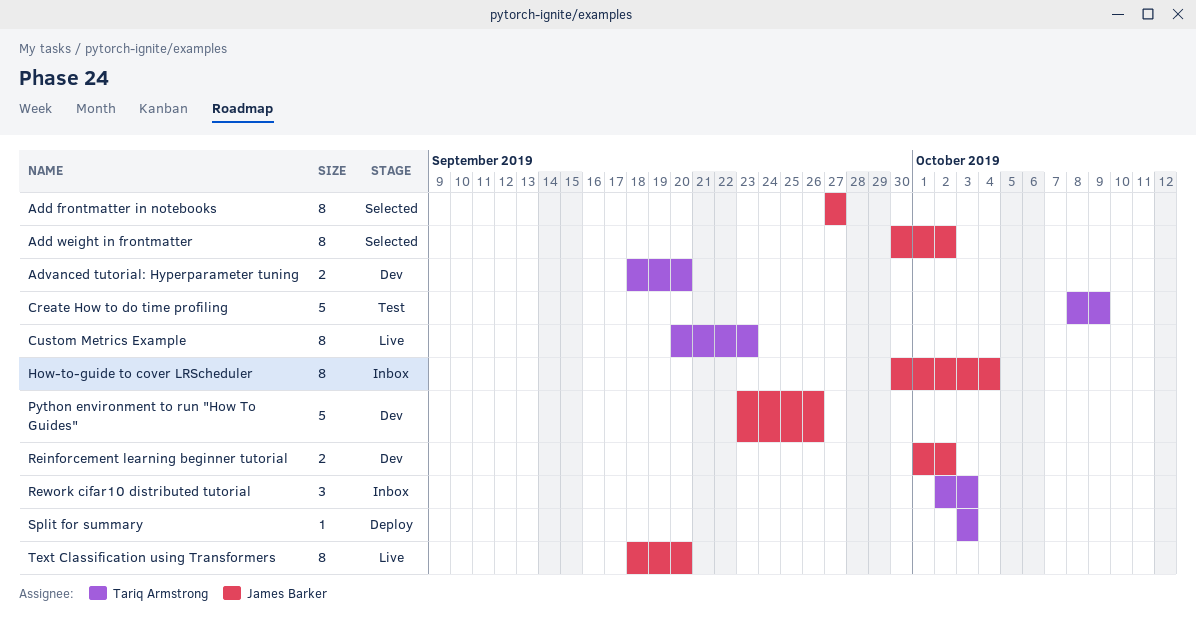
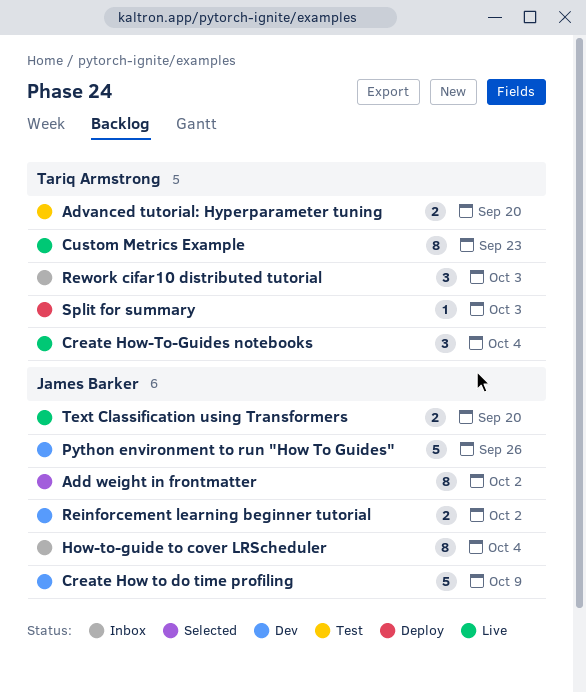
Add frontmatter in notebooks: present -> none
Advanced tutorial: Hyperparameter tuning, status: Dev -> Test
Create How to do time profiling, status: Test -> Dev
Create How to do time profiling, owner: Tariq Armstrong -> James Barker
Create How-To-Guides notebooks: none -> present
Text Classification using Transformers, estimate: 8 -> 2

